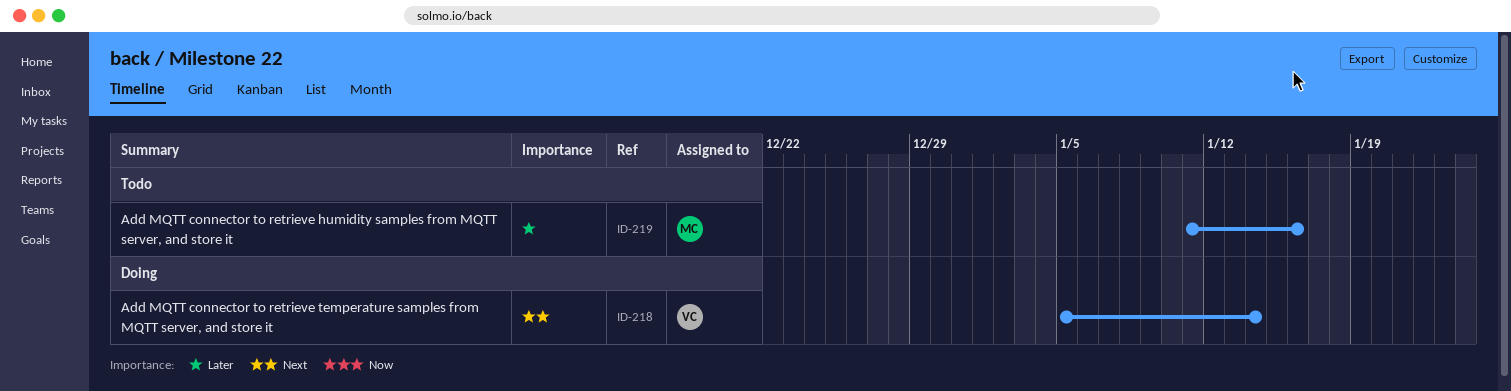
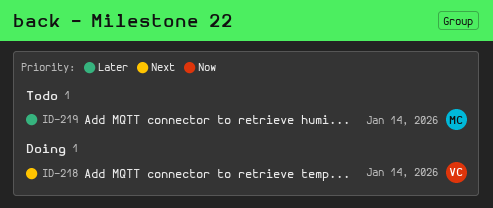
ID-219, due: Jan 16 -> Jan 14

